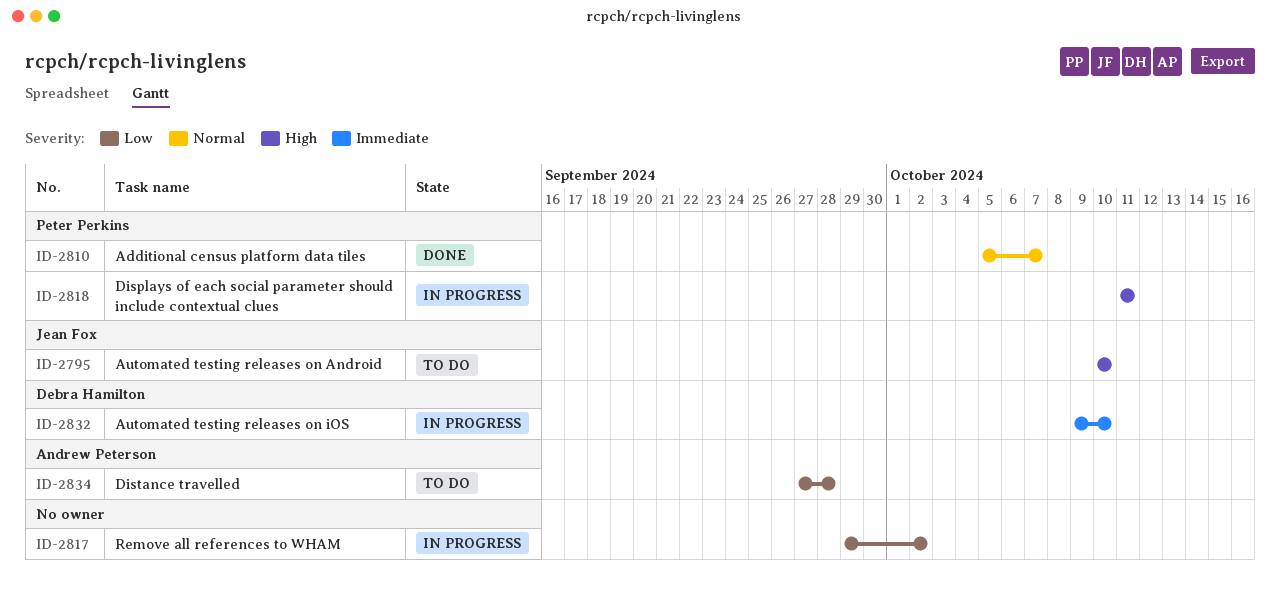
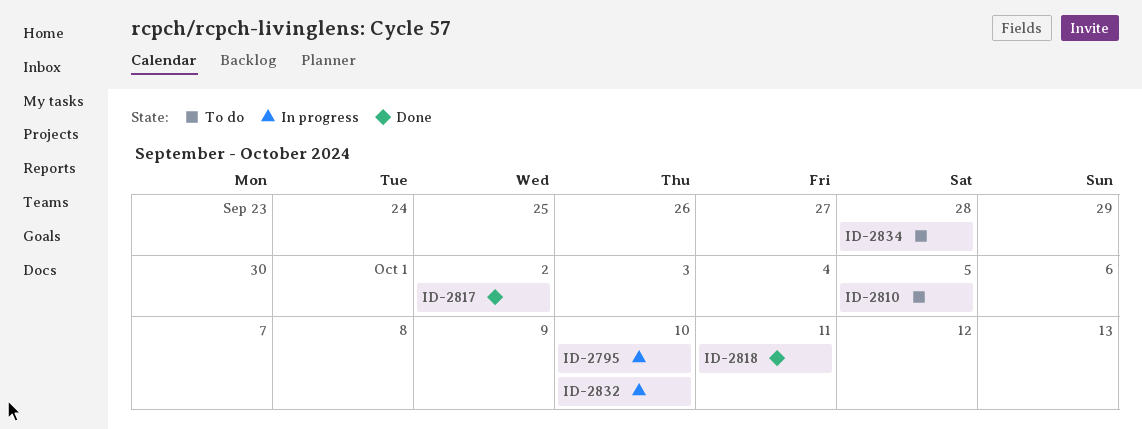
ID-2795, status: To do -> In progress
ID-2810, status: Done -> To do
ID-2810, due: Oct 7 -> Oct 5
ID-2817, status: In progress -> Done
ID-2818, status: In progress -> Done

